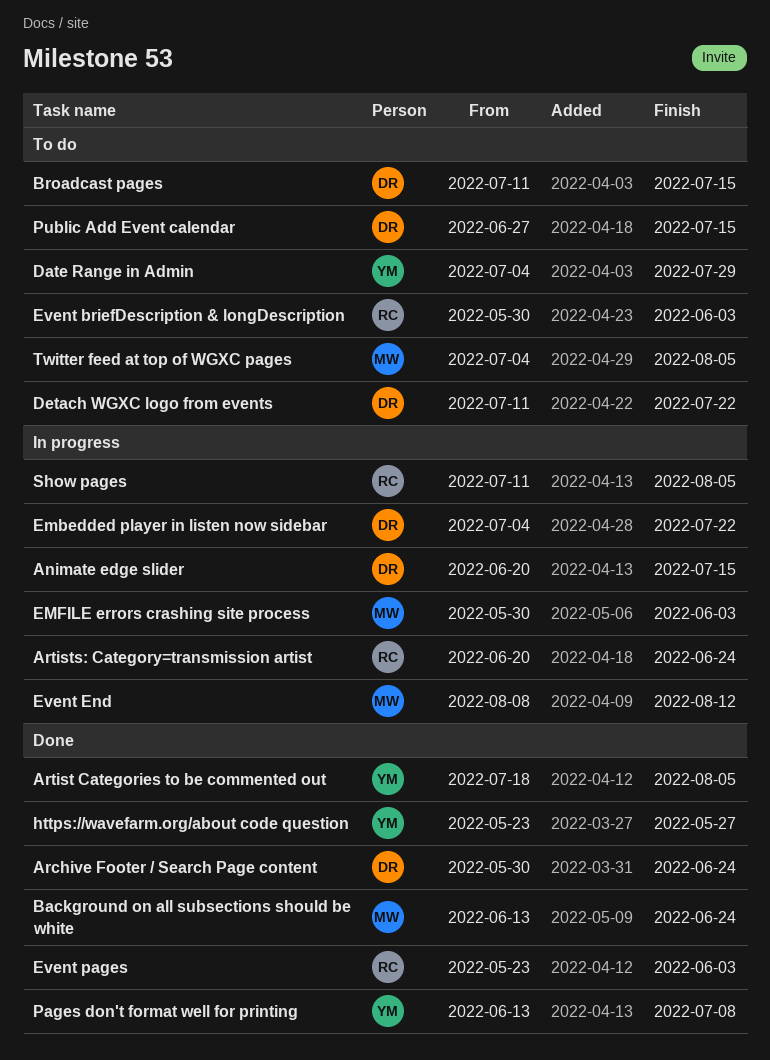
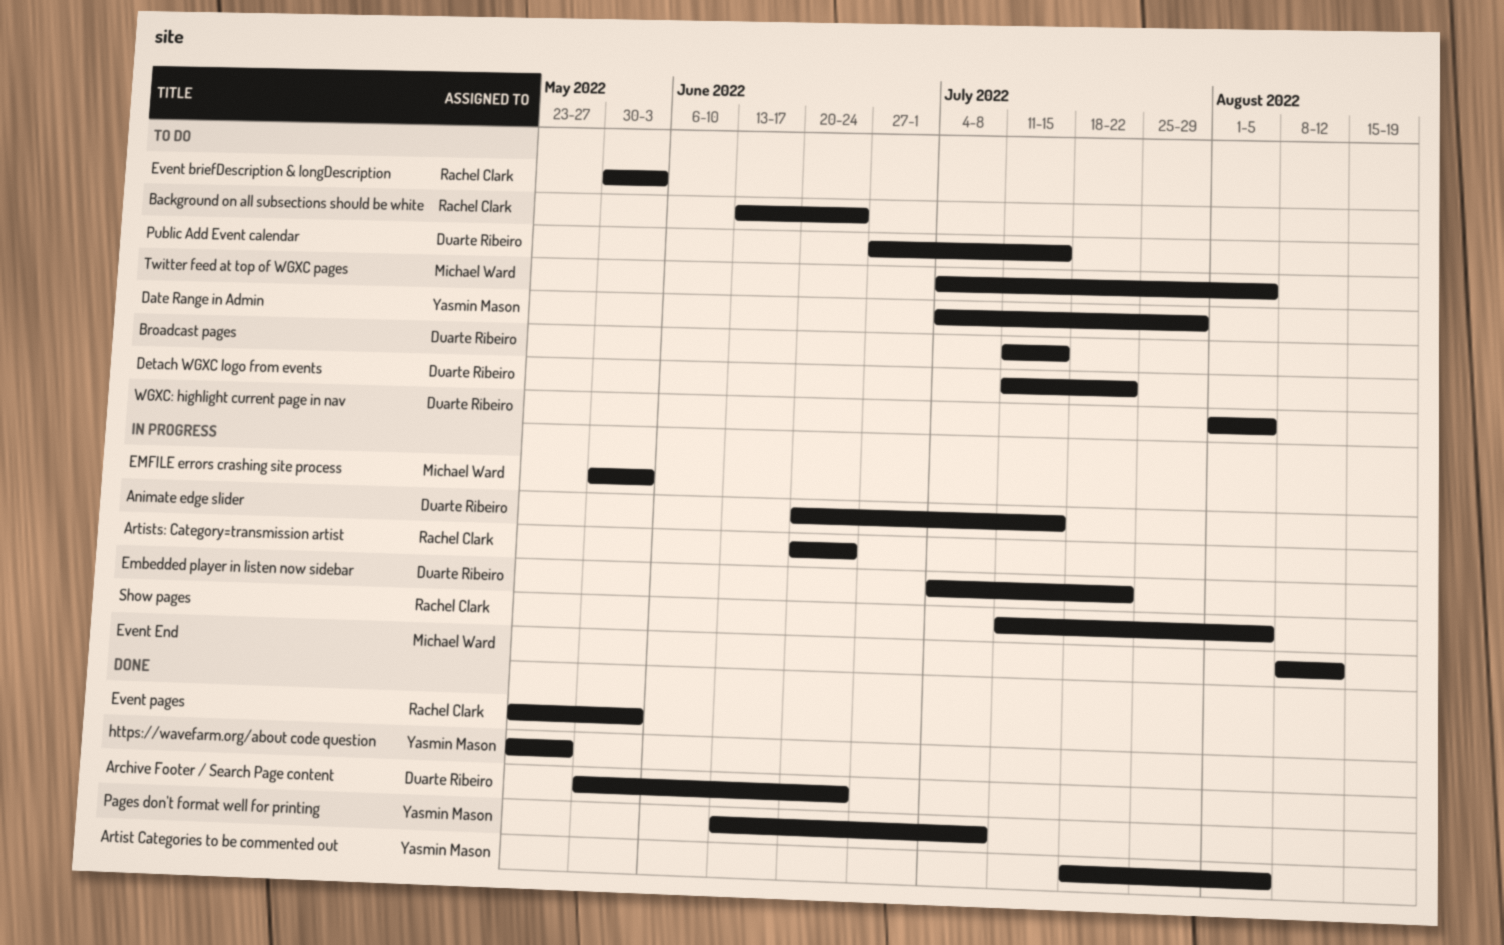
Background on all subsections should be white, status: Done -> To do
Background on all subsections should be white, owner: Michael Ward -> Rachel Clark
WGXC: highlight current page in nav: none -> present

